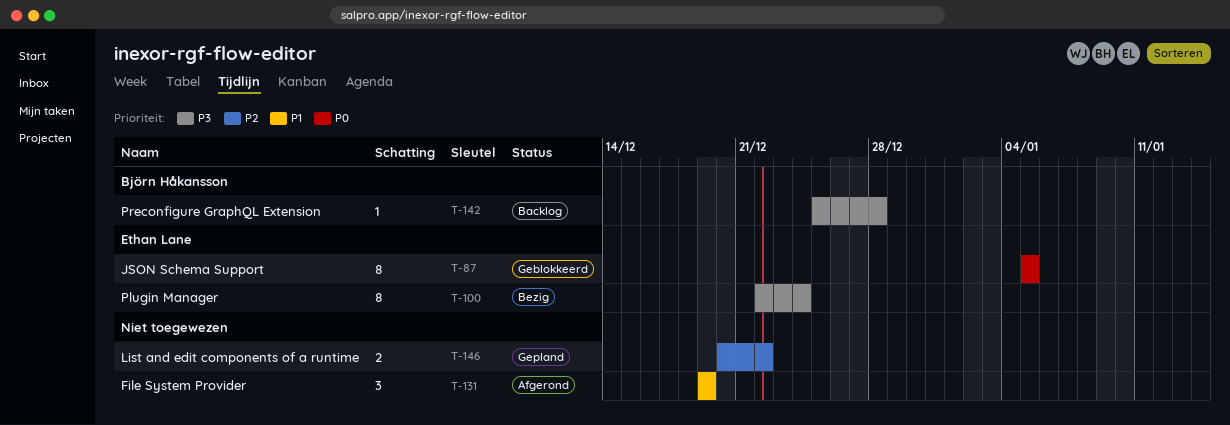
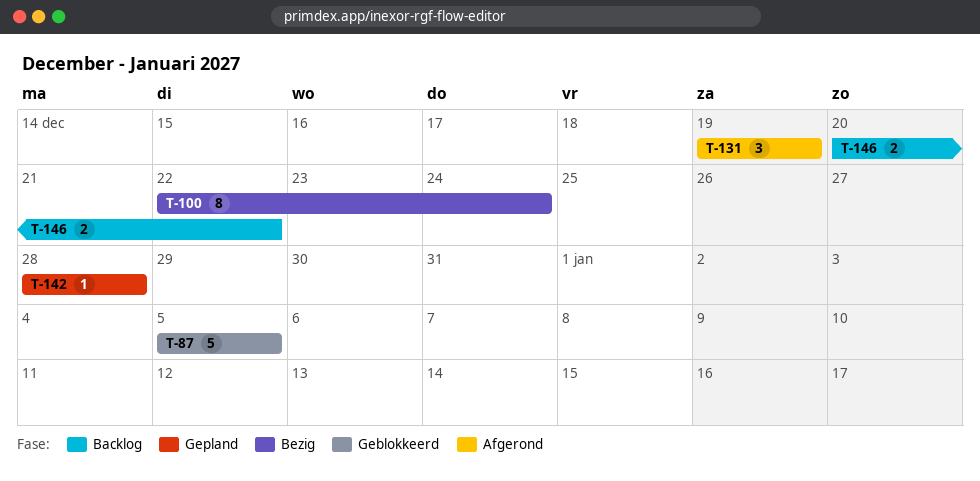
T-87, estimate: 8 -> 5
T-142, status: Backlog -> Gepland
T-142, start: Dec 25 -> Dec 28
T-146, status: Gepland -> Backlog

